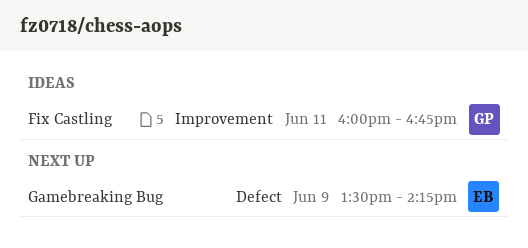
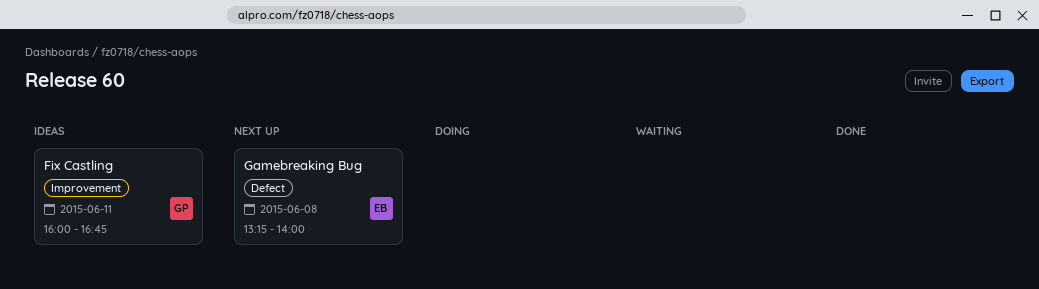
Gamebreaking Bug, day: Jun 9 -> Jun 8
Gamebreaking Bug, begins: 13:30 -> 13:15
Gamebreaking Bug, ends: 14:15 -> 14:00

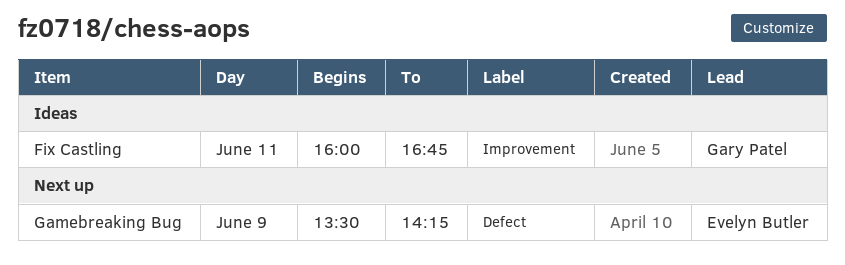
Gamebreaking Bug, day: Jun 8 -> Jun 9
Gamebreaking Bug, begins: 13:15 -> 13:30
Gamebreaking Bug, ends: 14:00 -> 14:15

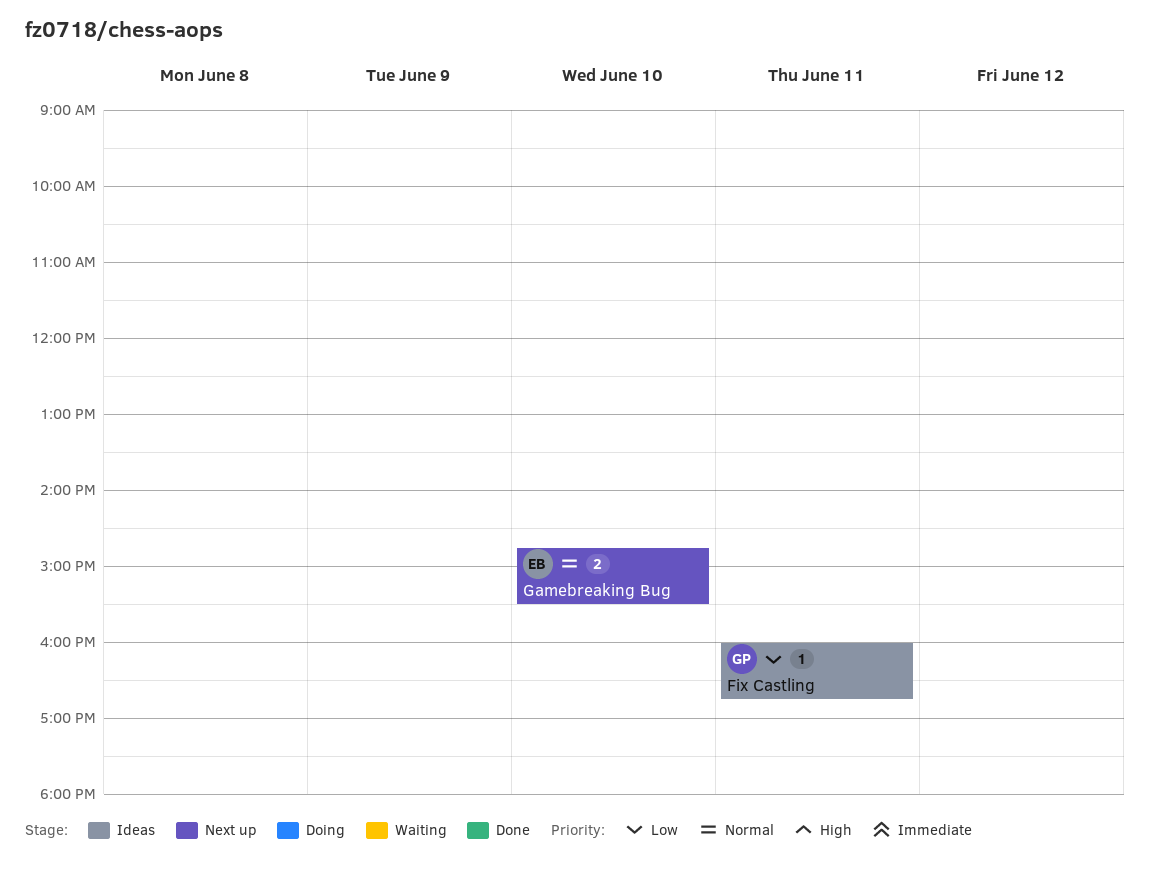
Gamebreaking Bug, day: Jun 9 -> Jun 10
Gamebreaking Bug, begins: 13:30 -> 14:45
Gamebreaking Bug, ends: 14:15 -> 15:30

